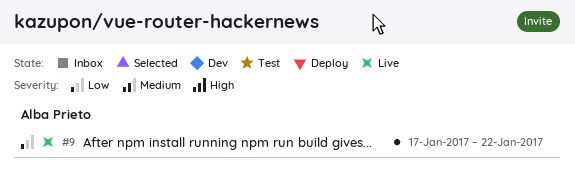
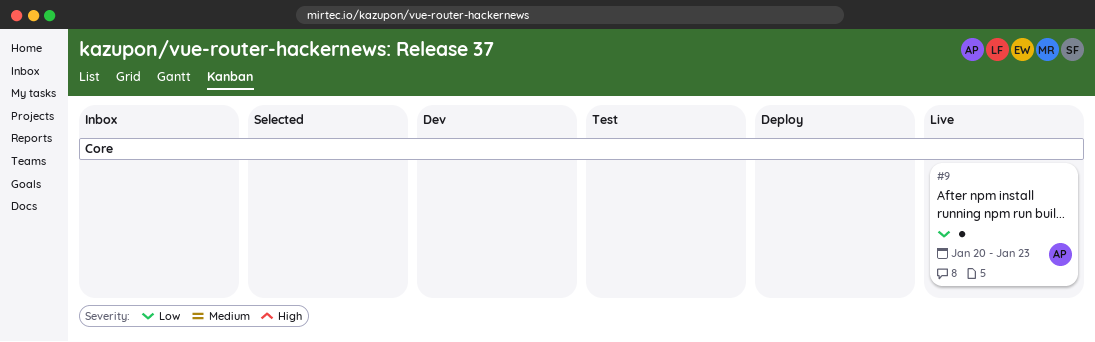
#9, start: Jan 17 -> Jan 20
#9, due: Jan 22 -> Jan 23

